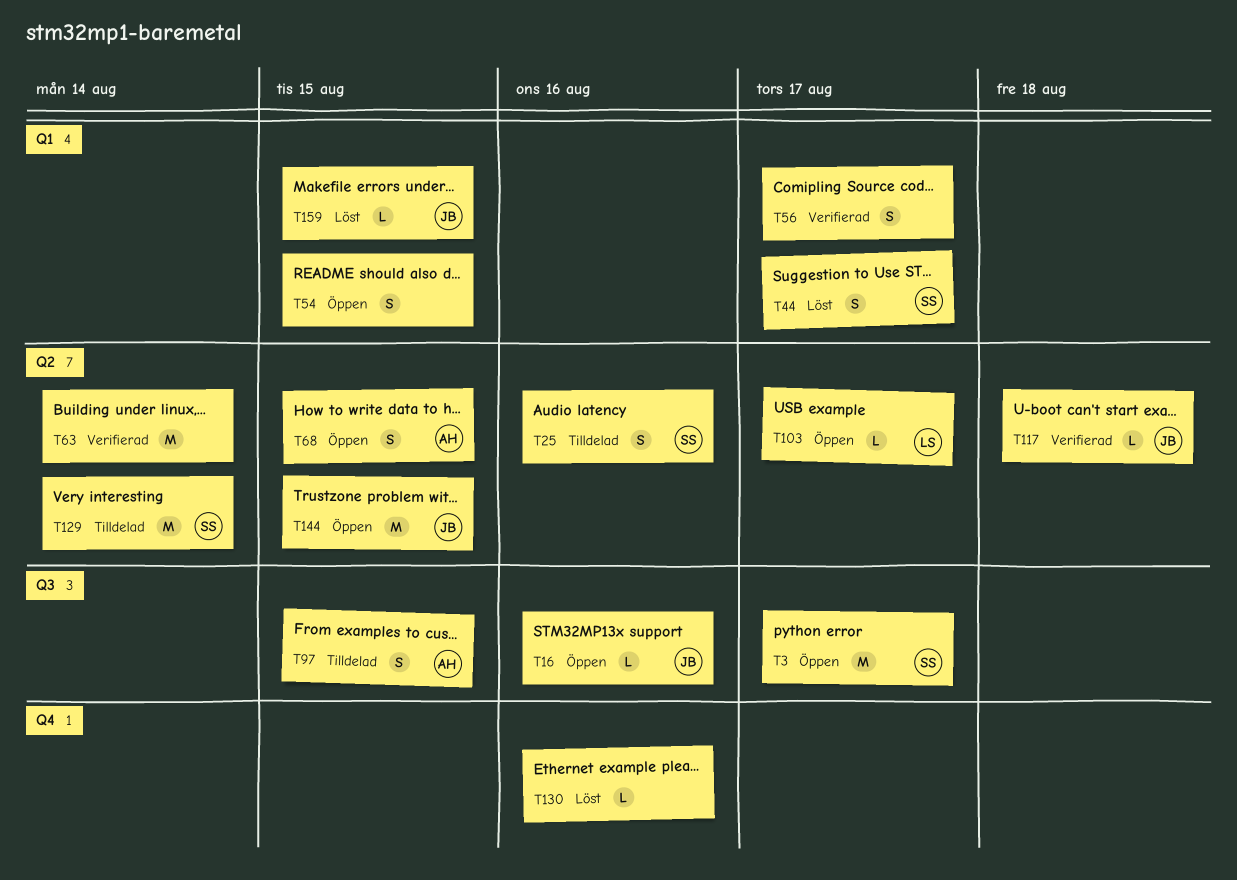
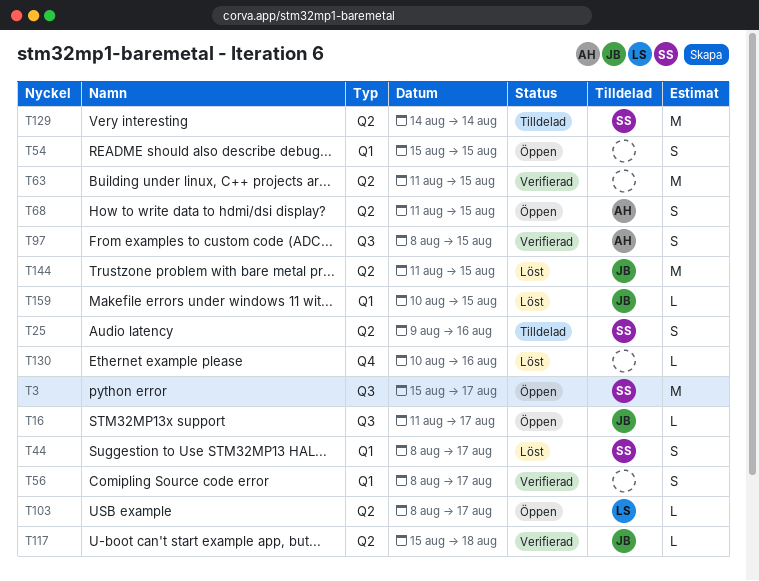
T16, due: Aug 16 -> Aug 17
T63, due: Aug 14 -> Aug 15
T97, status: Tilldelad -> Verifierad
T144, status: Öppen -> Löst

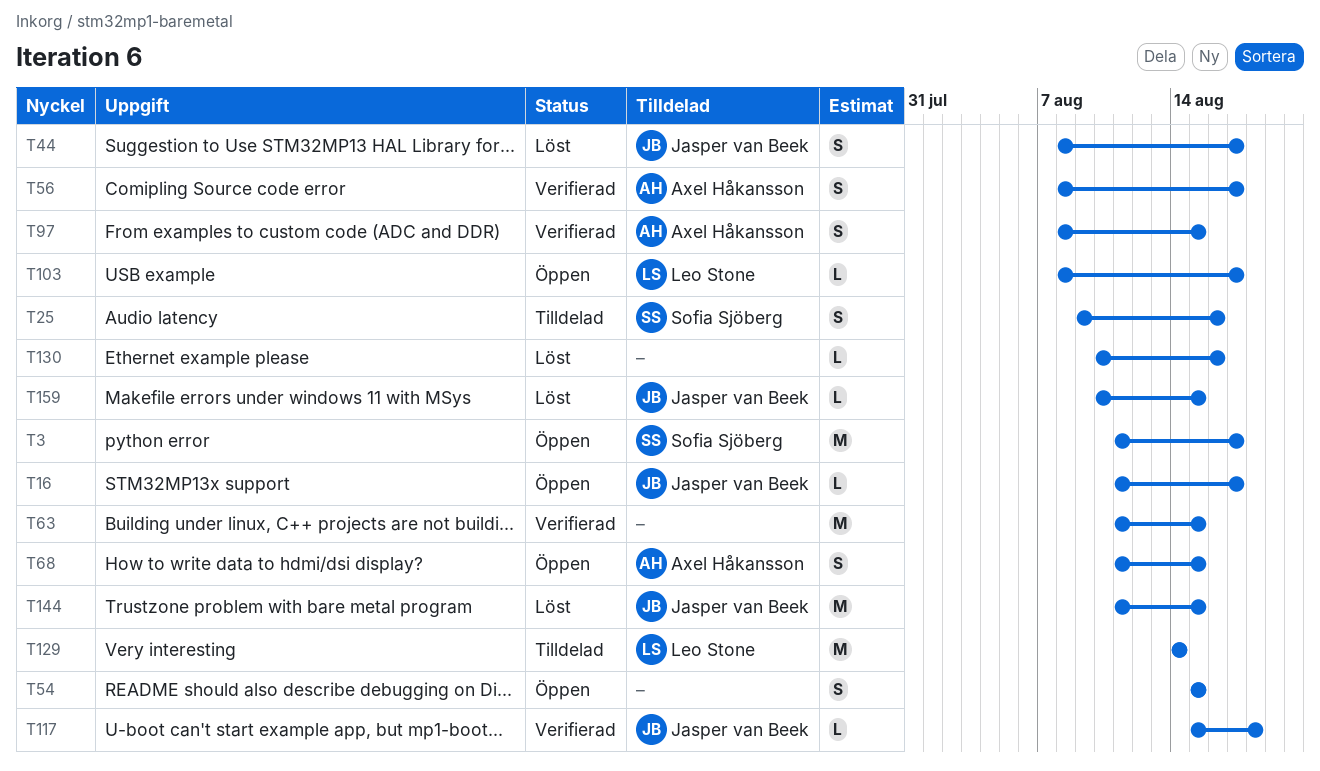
T3, start: Aug 15 -> Aug 11
T44, owner: Sofia Sjöberg -> Jasper van Beek
T56, owner: none -> Axel Håkansson
T129, owner: Sofia Sjöberg -> Leo Stone

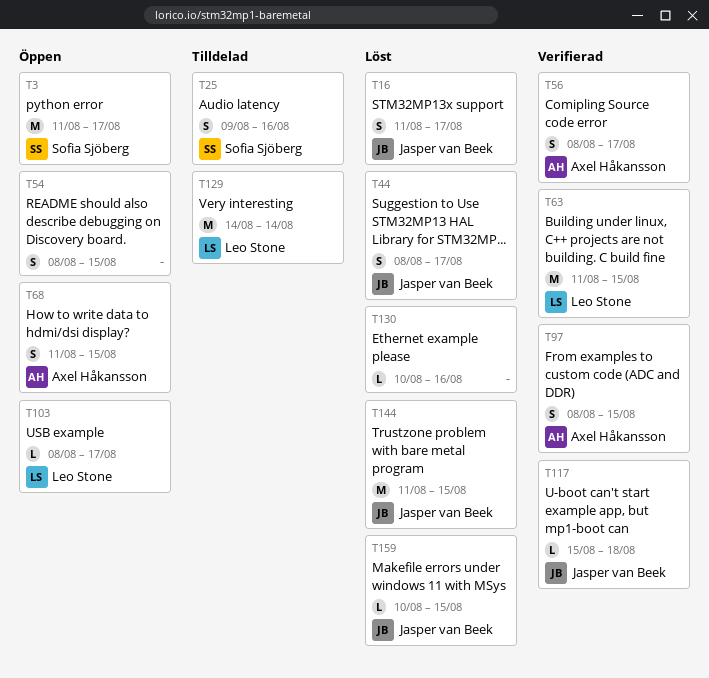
T16, status: Öppen -> Löst
T16, estimate: L -> S
T54, start: Aug 15 -> Aug 8
T63, owner: none -> Leo Stone

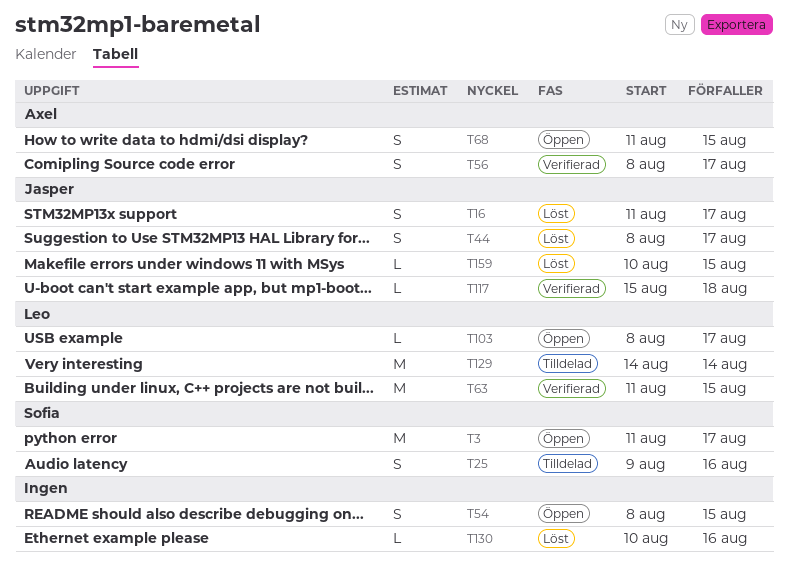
T97: present -> none
T144: present -> none

